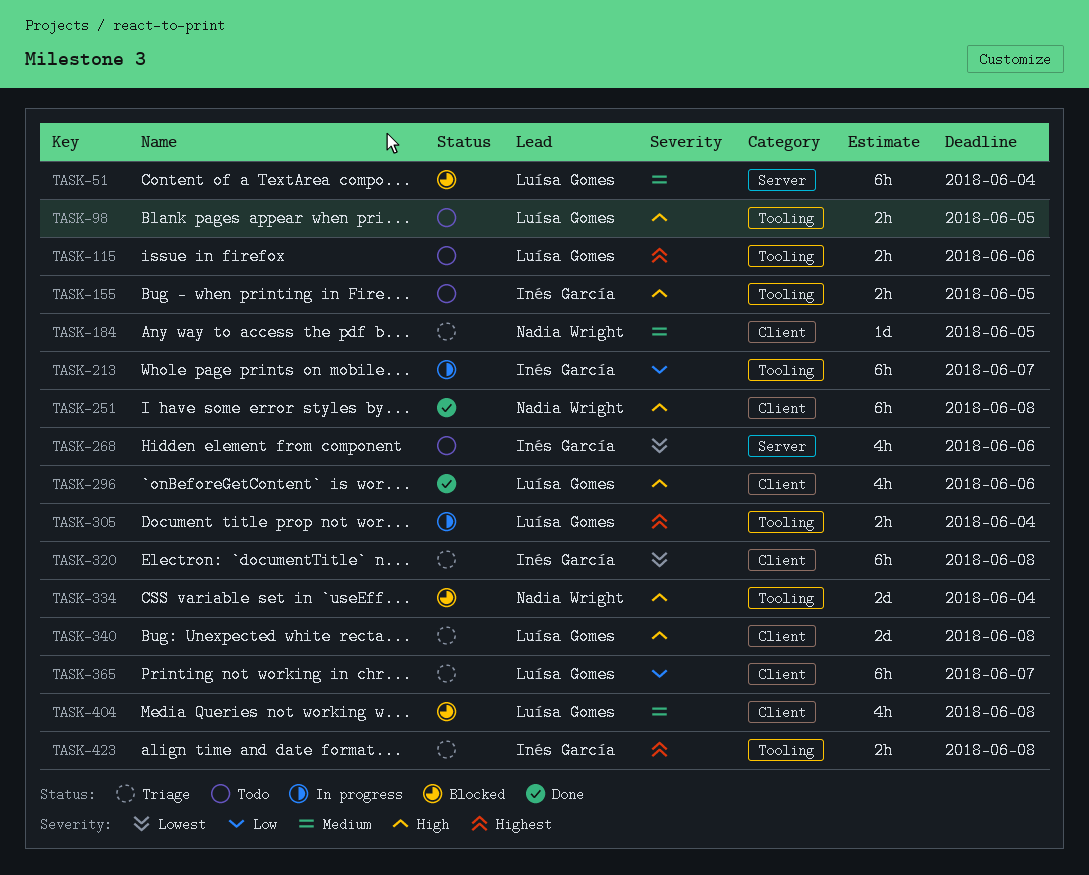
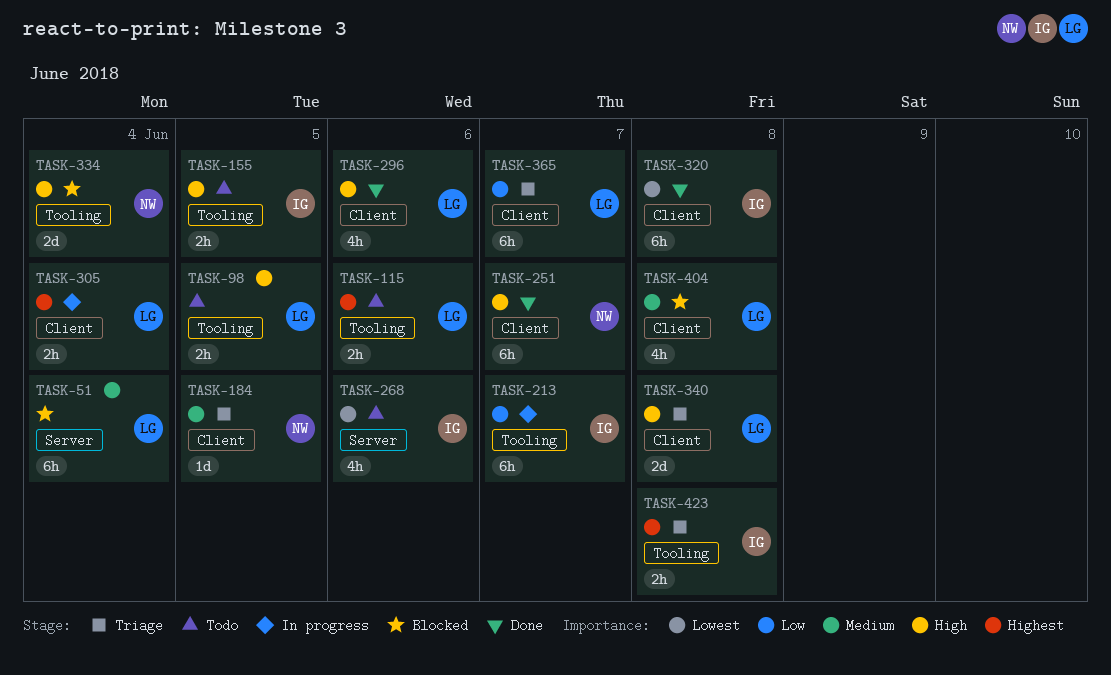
TASK-251, due: Jun 8 -> Jun 7
TASK-305, label: Tooling -> Client
TASK-320, status: Triage -> Done

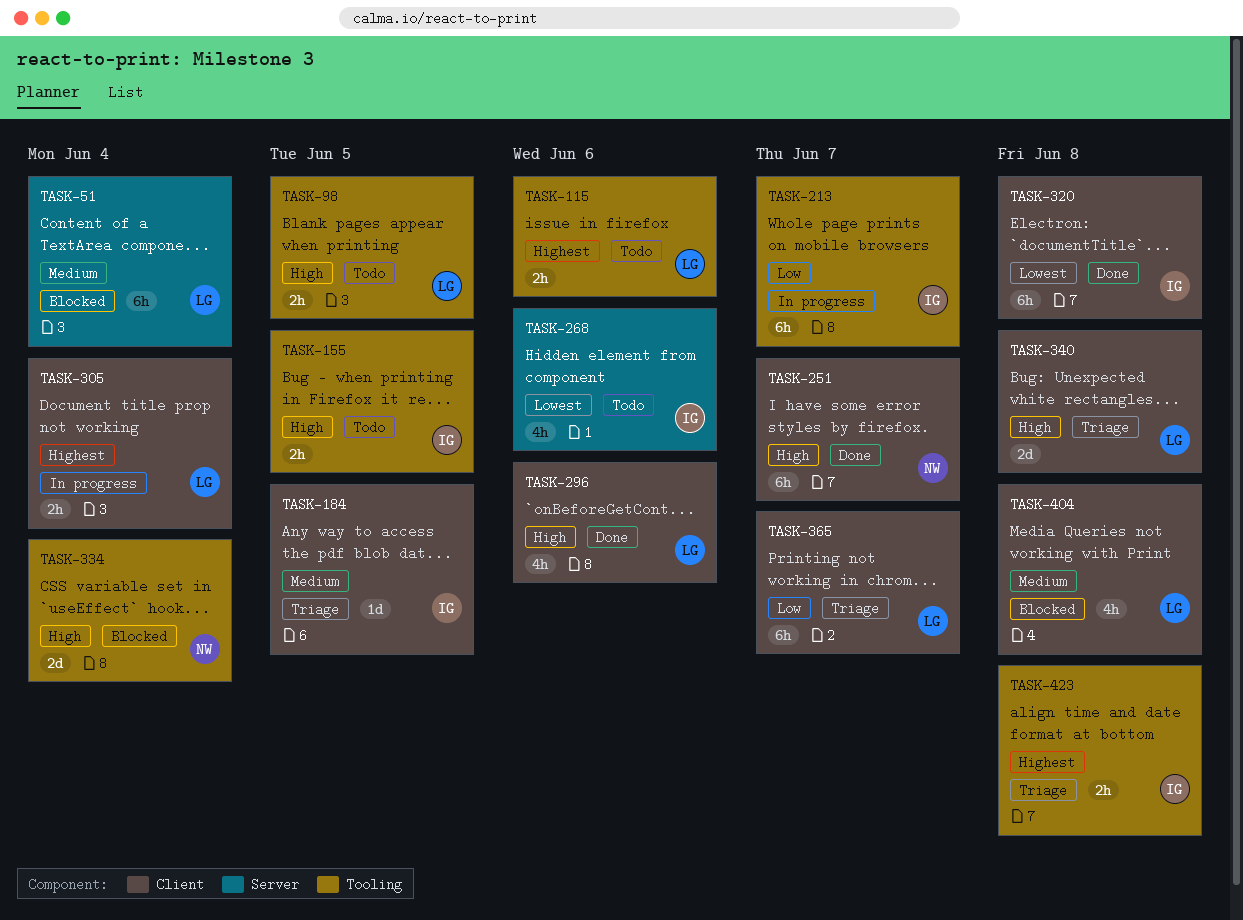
TASK-184, owner: NW -> IG

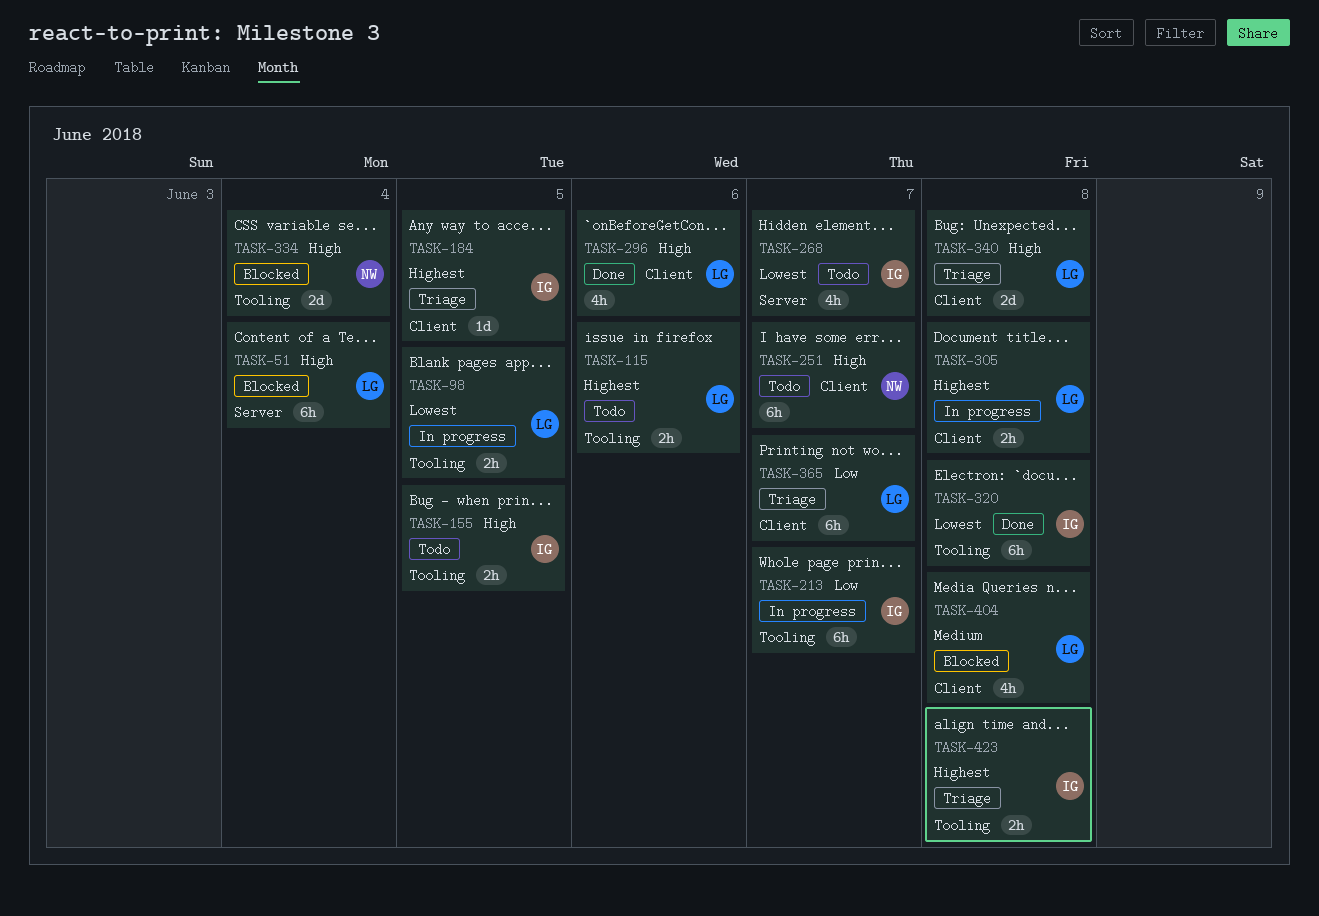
TASK-51, priority: Medium -> High
TASK-98, status: Todo -> In progress
TASK-98, priority: High -> Lowest
TASK-184, priority: Medium -> Highest
TASK-251, status: Done -> Todo
TASK-268, due: Jun 6 -> Jun 7
TASK-305, due: Jun 4 -> Jun 8
TASK-320, label: Client -> Tooling

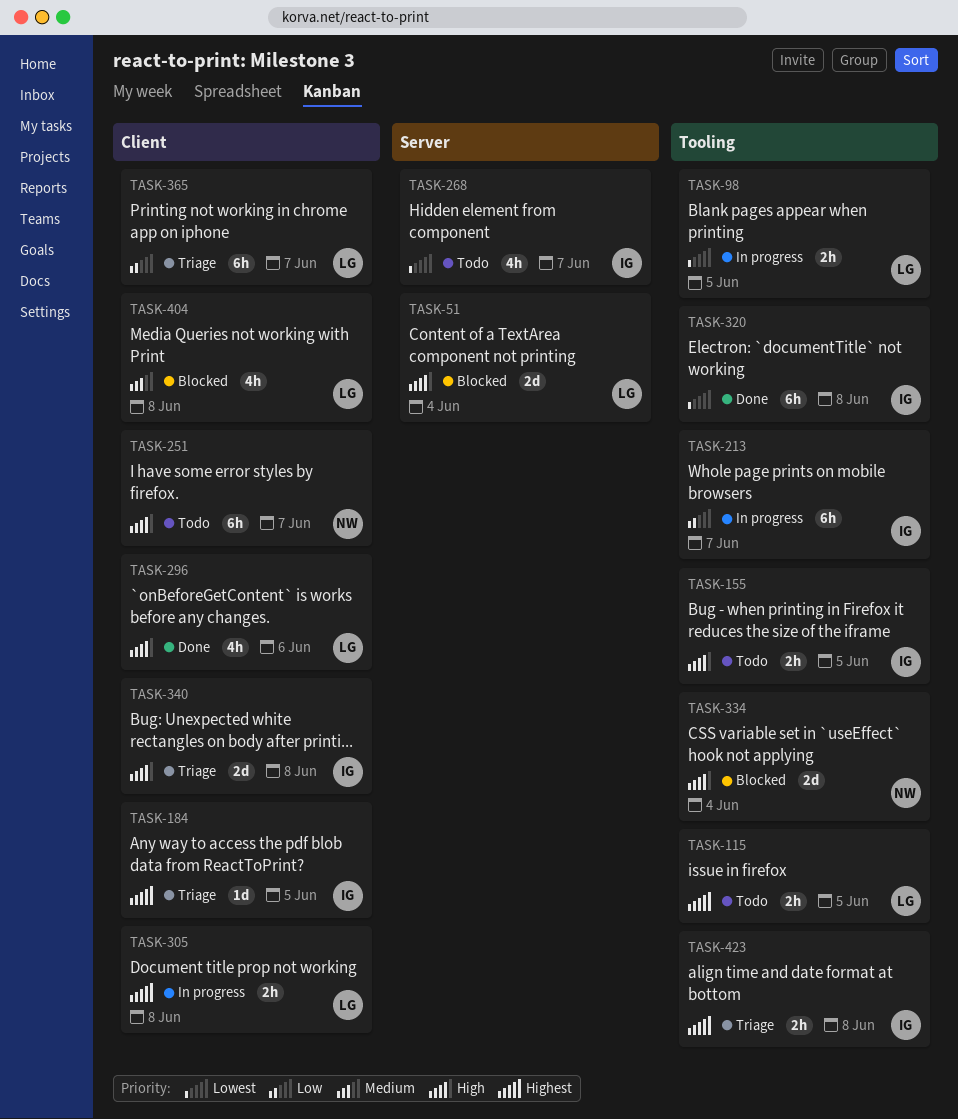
TASK-51, estimate: 6h -> 2d
TASK-115, due: Jun 6 -> Jun 5
TASK-340, owner: LG -> IG

